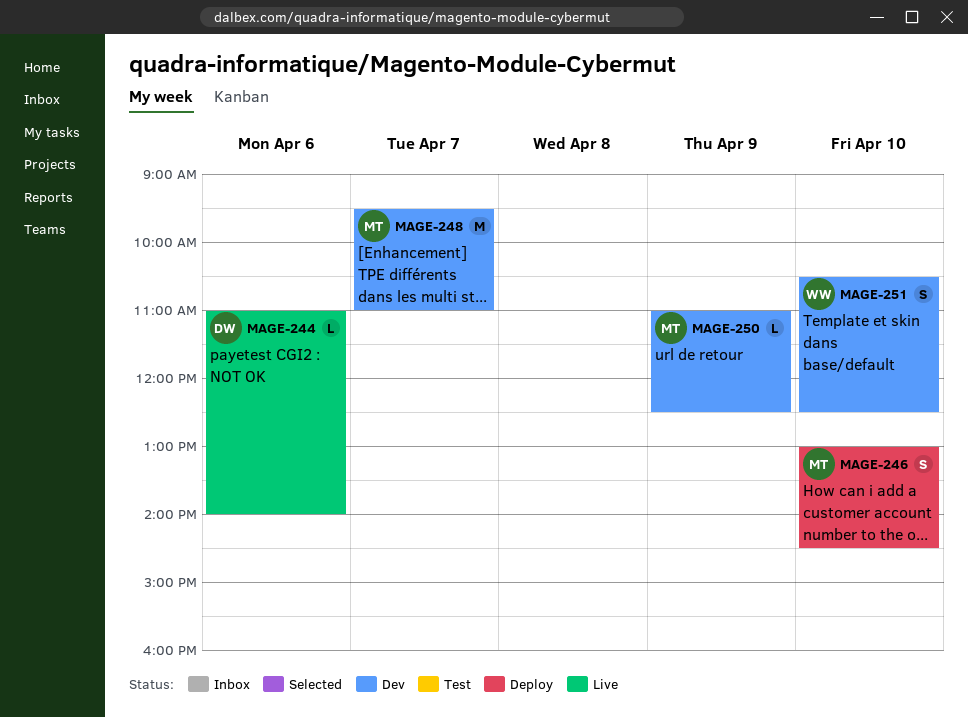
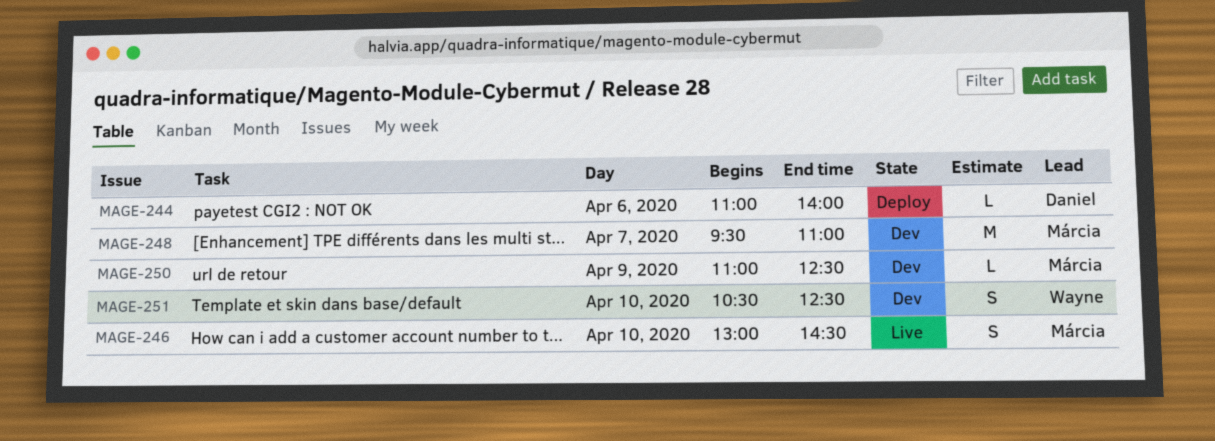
MAGE-244, status: Live -> Deploy
MAGE-246, status: Deploy -> Live

